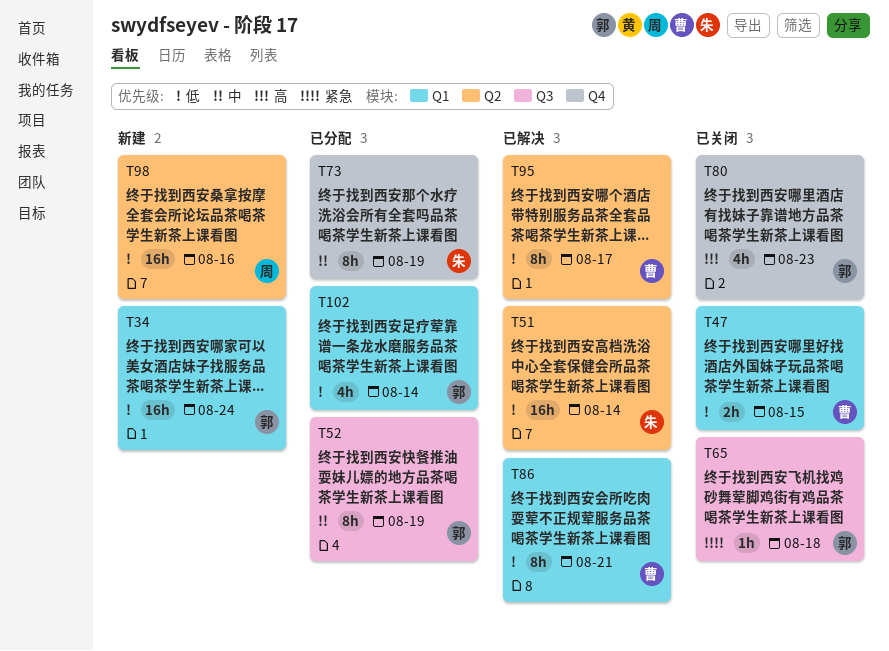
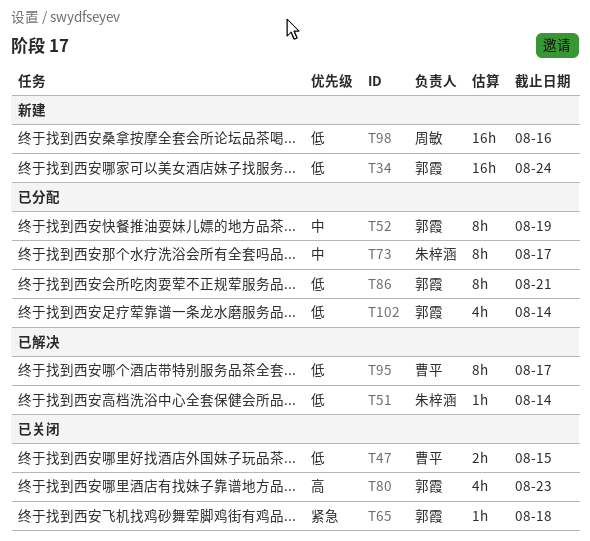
T51, estimate: 16h -> 1h
T73, due: Aug 19 -> Aug 17
T86, status: 已解决 -> 已分配
T86, owner: 曹平 -> 郭霞

